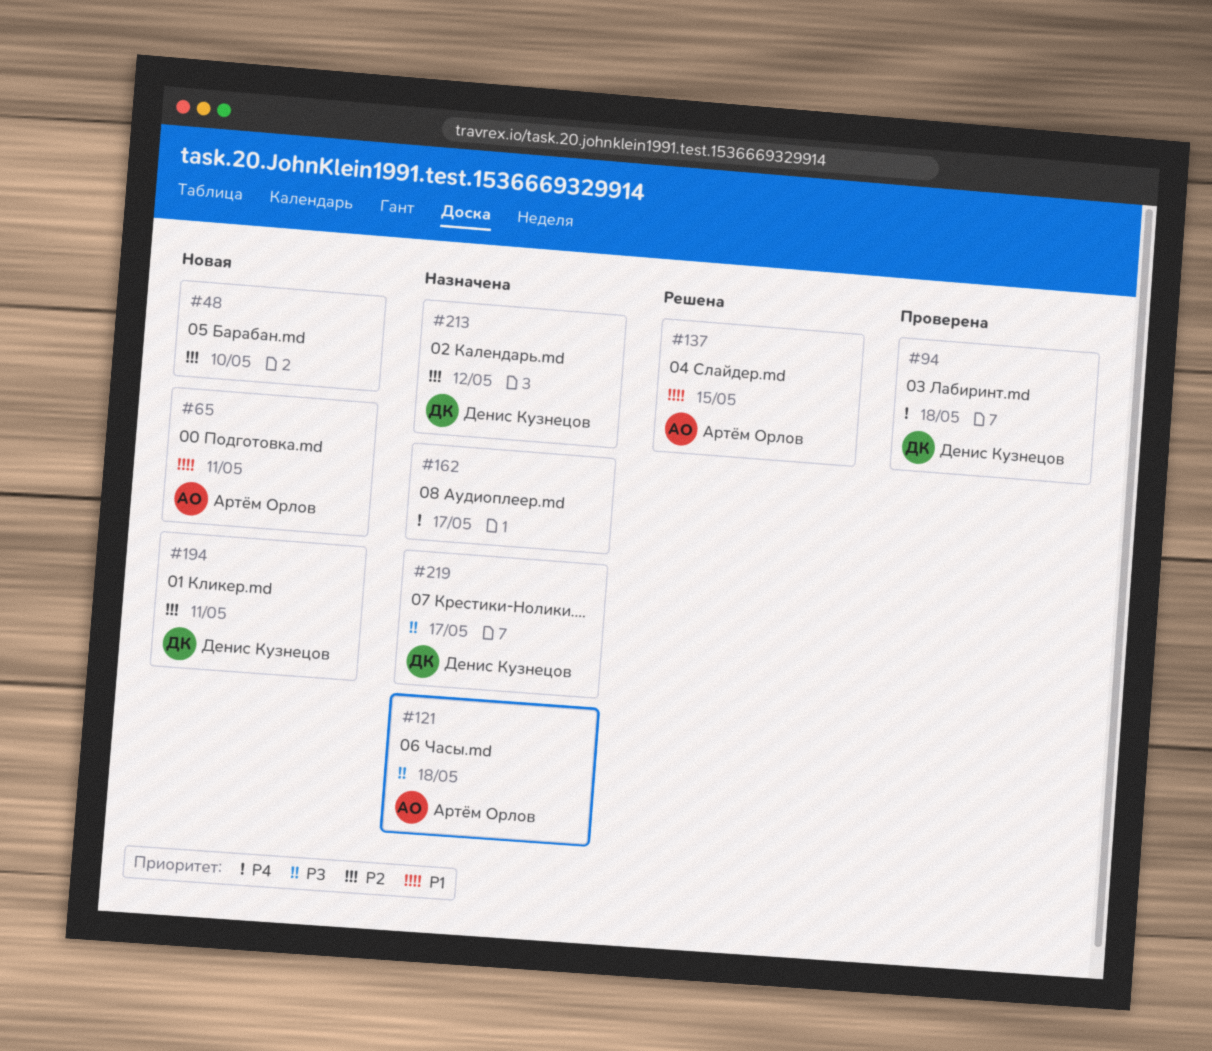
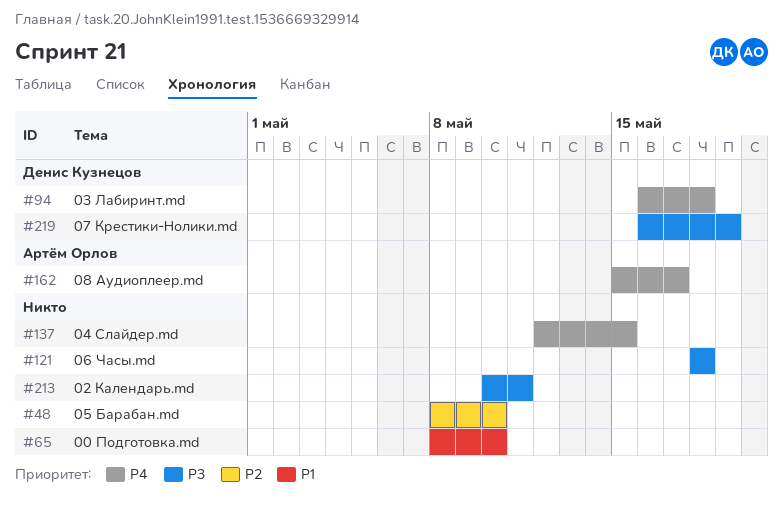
#65, owner: Артём Орлов -> none
#65, due: May 11 -> May 10
#121, owner: Артём Орлов -> none
#137, owner: Артём Орлов -> none
#137, priority: P1 -> P4
#162, owner: none -> Артём Орлов
#194: present -> none
#213, owner: Денис Кузнецов -> none
#213, priority: P2 -> P3
#213, due: May 12 -> May 11
#219, due: May 17 -> May 19

